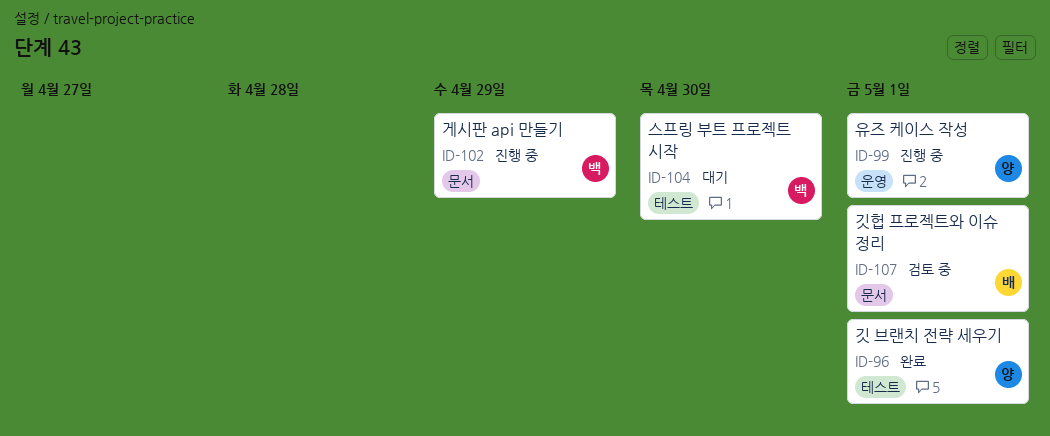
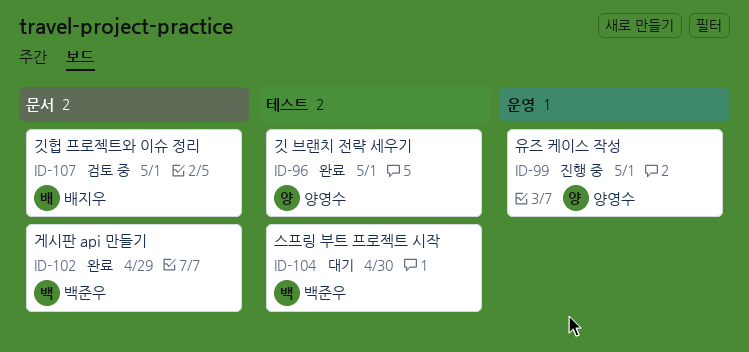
ID-102, status: 진행 중 -> 완료

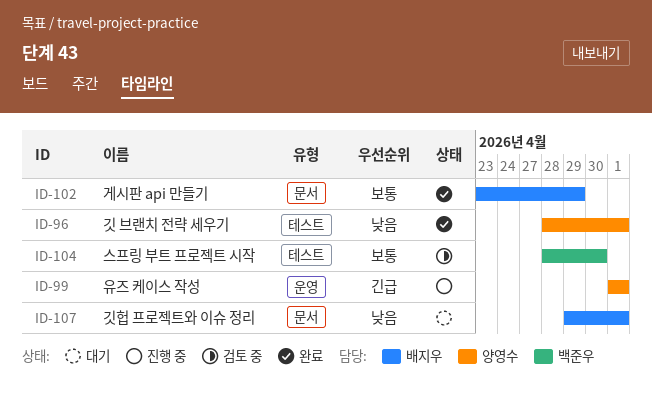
ID-102, owner: 백준우 -> 배지우
ID-104, status: 대기 -> 검토 중
ID-107, status: 검토 중 -> 대기

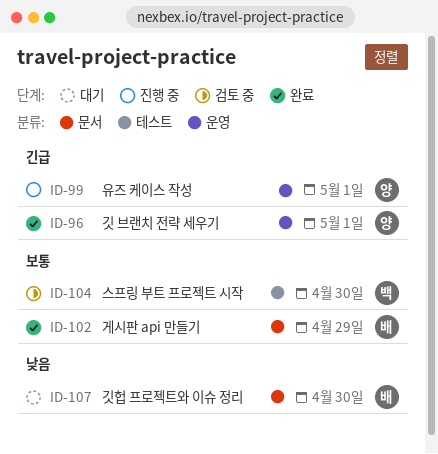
ID-96, priority: 낮음 -> 긴급
ID-96, label: 테스트 -> 운영
ID-107, due: May 1 -> Apr 30

